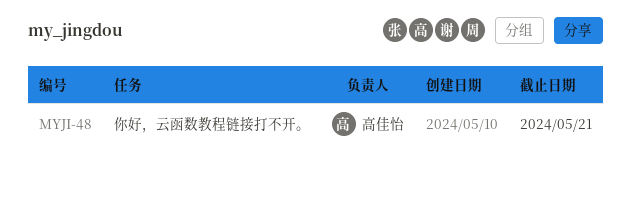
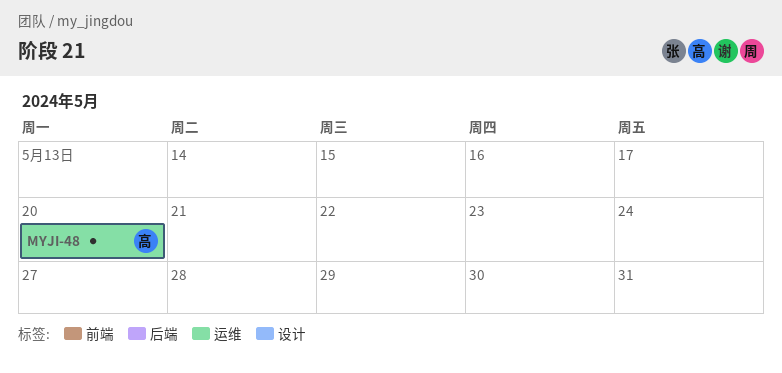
MYJI-48, due: May 21 -> May 20

